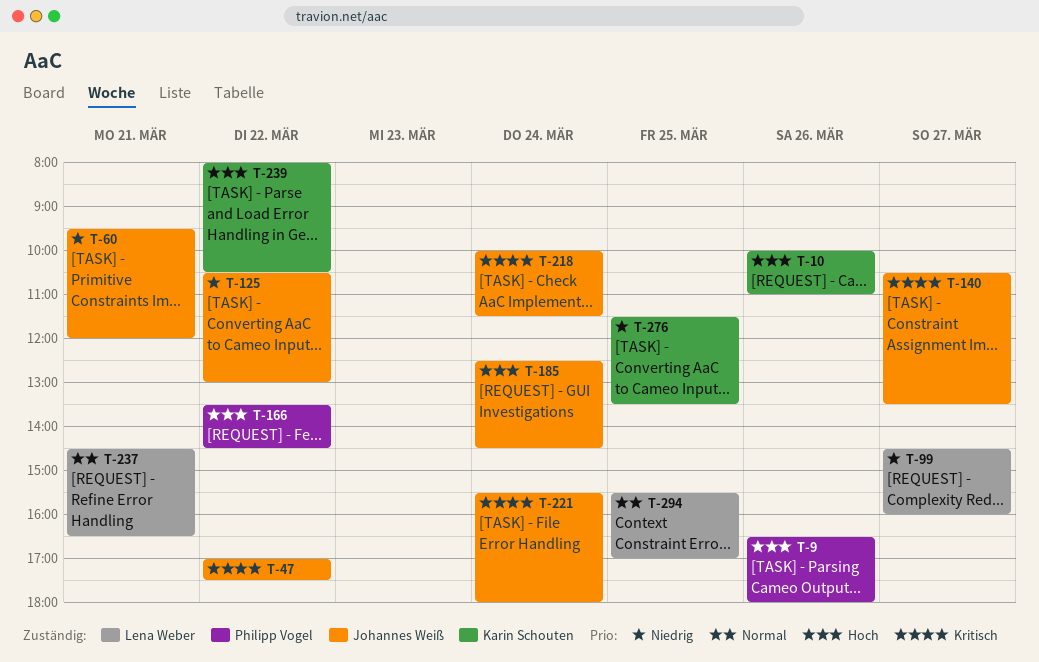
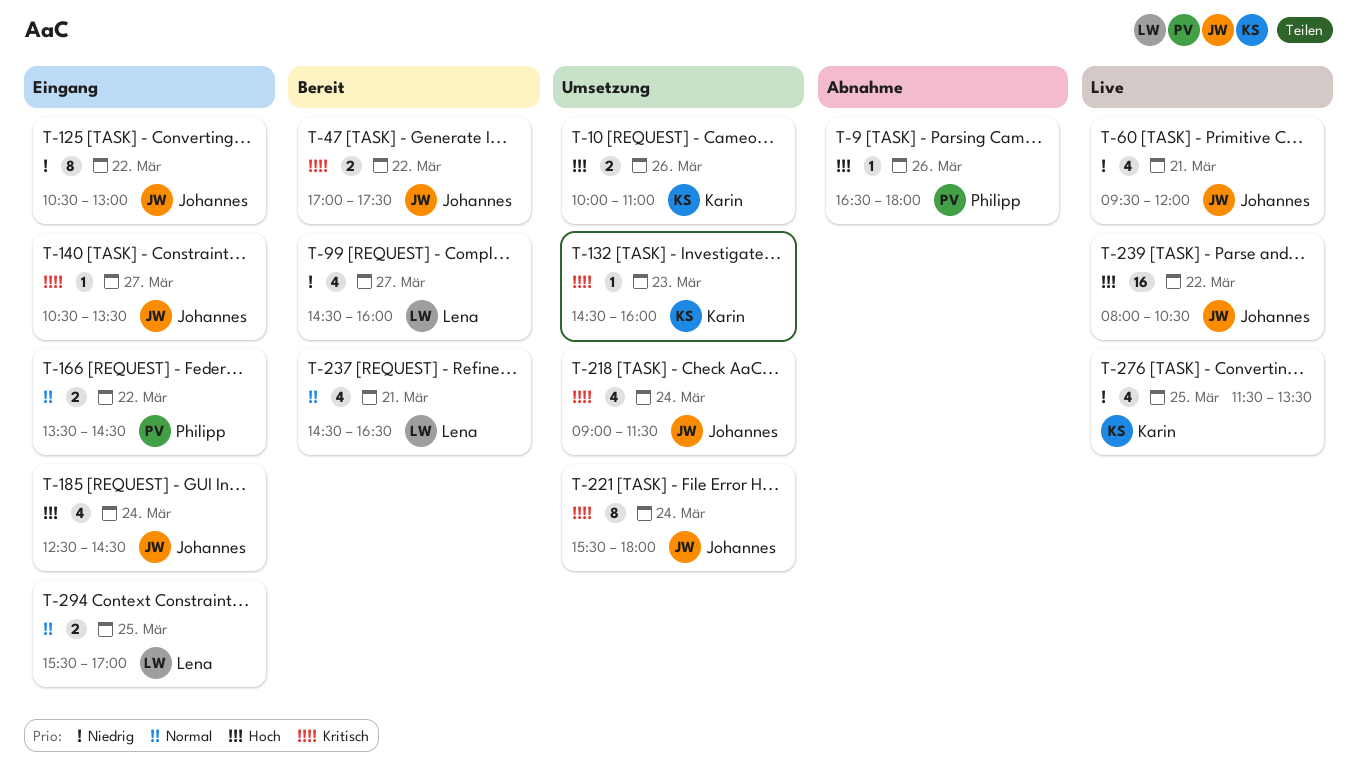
T-132: none -> present
T-166, priority: Hoch -> Normal
T-218, begins: 10:00 -> 09:00
T-239, owner: Karin Schouten -> Johannes Weiß

